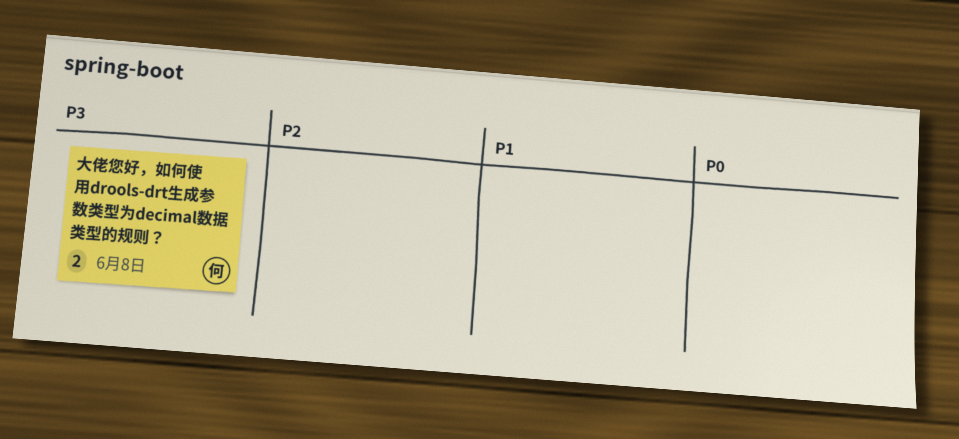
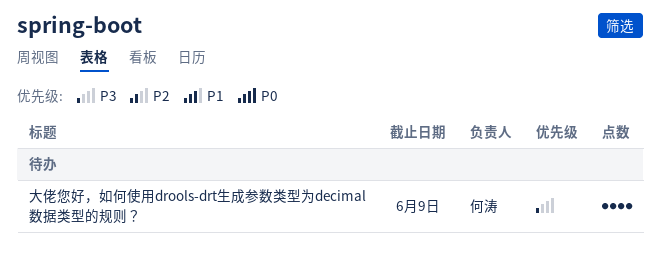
大佬您好，如何使用drools-drt生成参数类型为decimal数据类型的规则？, estimate: 2 -> 4
大佬您好，如何使用drools-drt生成参数类型为decimal数据类型的规则？, due: Jun 8 -> Jun 9

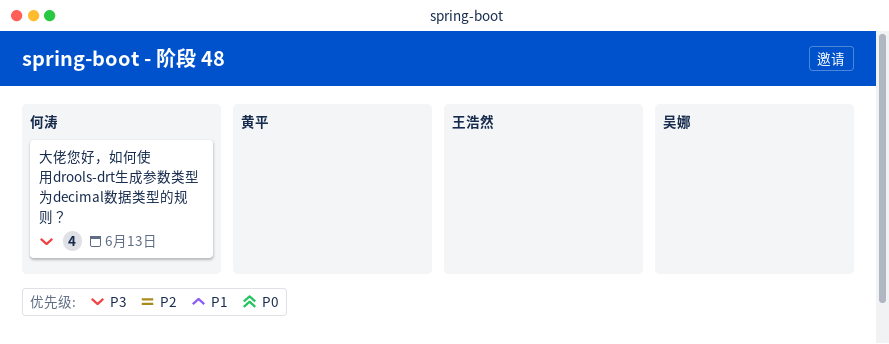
大佬您好，如何使用drools-drt生成参数类型为decimal数据类型的规则？, due: Jun 9 -> Jun 13

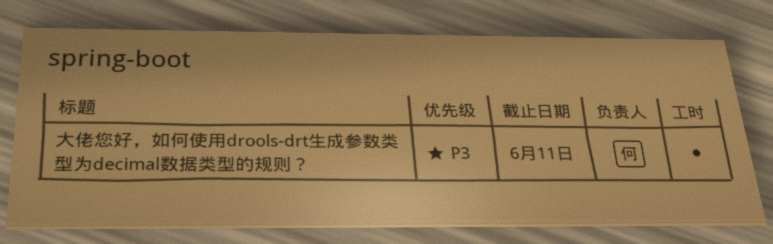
大佬您好，如何使用drools-drt生成参数类型为decimal数据类型的规则？, estimate: 4 -> 1
大佬您好，如何使用drools-drt生成参数类型为decimal数据类型的规则？, due: Jun 13 -> Jun 11

